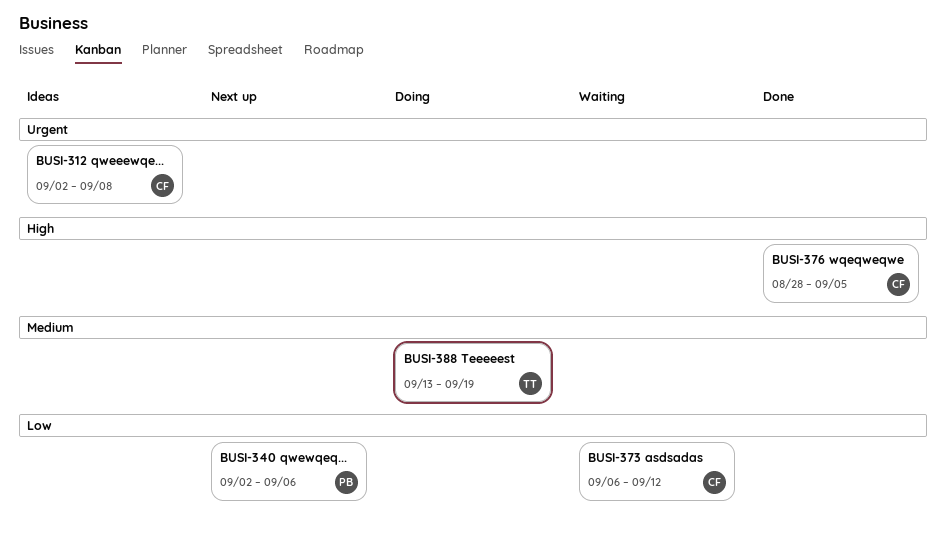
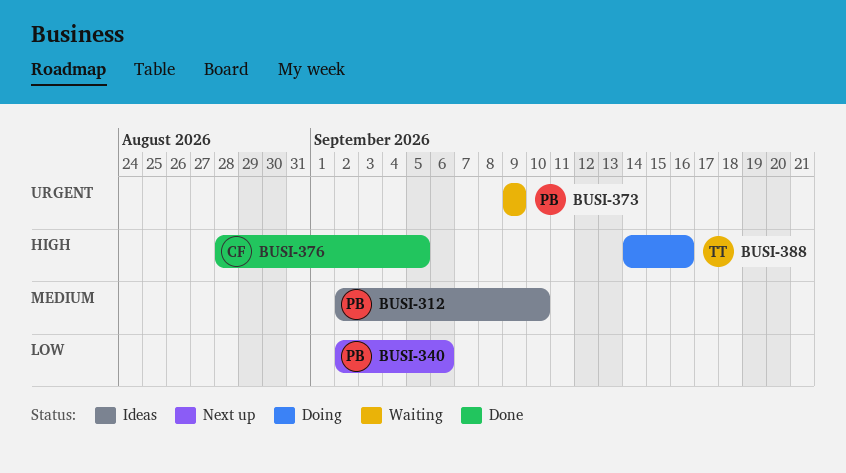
BUSI-312, owner: CF -> PB
BUSI-312, priority: Urgent -> Medium
BUSI-312, due: Sep 8 -> Sep 10
BUSI-373, owner: CF -> PB
BUSI-373, priority: Low -> Urgent
BUSI-373, start: Sep 6 -> Sep 9
BUSI-373, due: Sep 12 -> Sep 9
BUSI-388, priority: Medium -> High
BUSI-388, start: Sep 13 -> Sep 14
BUSI-388, due: Sep 19 -> Sep 16

